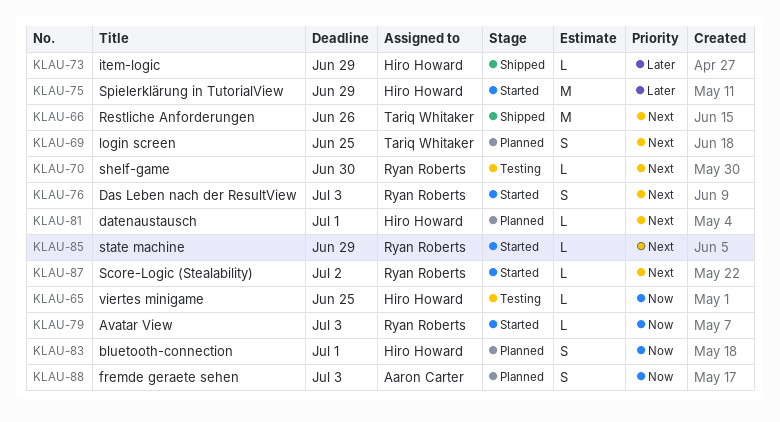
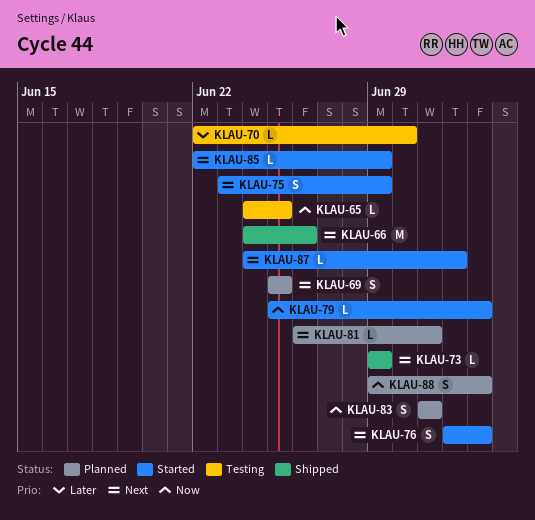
KLAU-70, priority: Next -> Later
KLAU-73, priority: Later -> Next
KLAU-75, priority: Later -> Next
KLAU-75, estimate: M -> S

